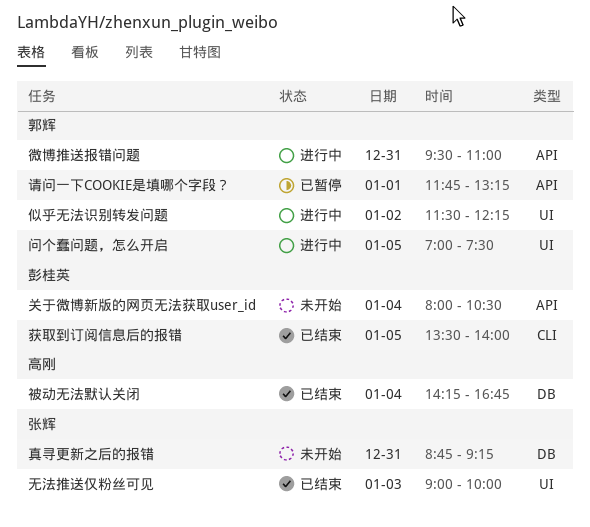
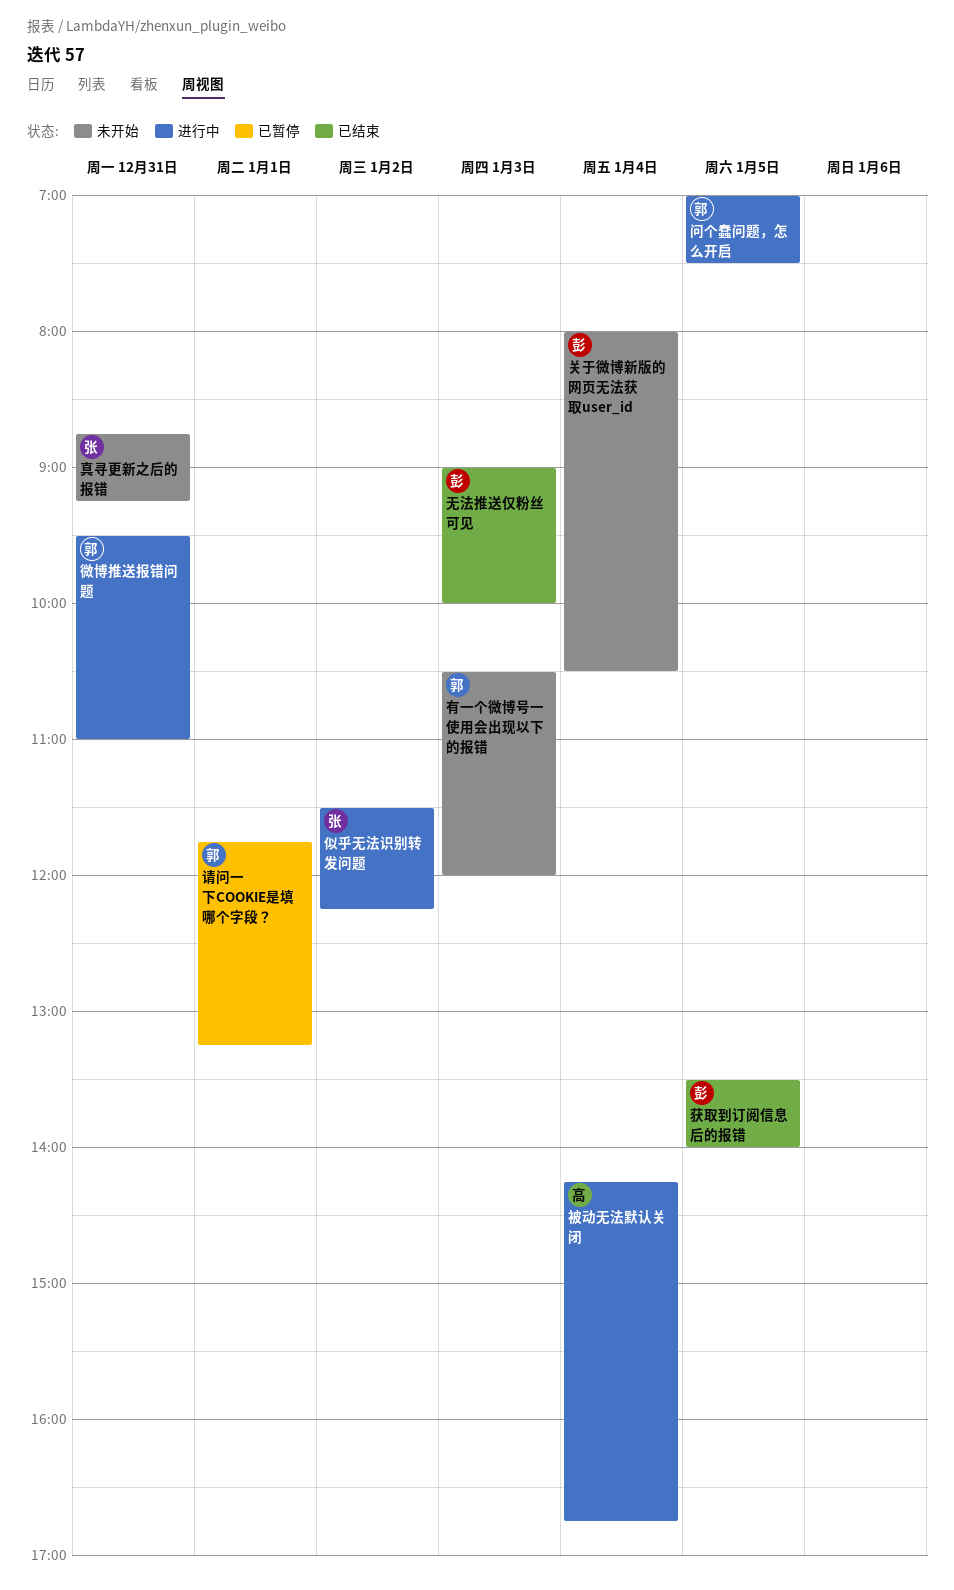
似乎无法识别转发问题, owner: 郭辉 -> 张辉
无法推送仅粉丝可见, owner: 张辉 -> 彭桂英
有一个微博号一使用会出现以下的报错: none -> present
被动无法默认关闭, status: 已结束 -> 进行中

